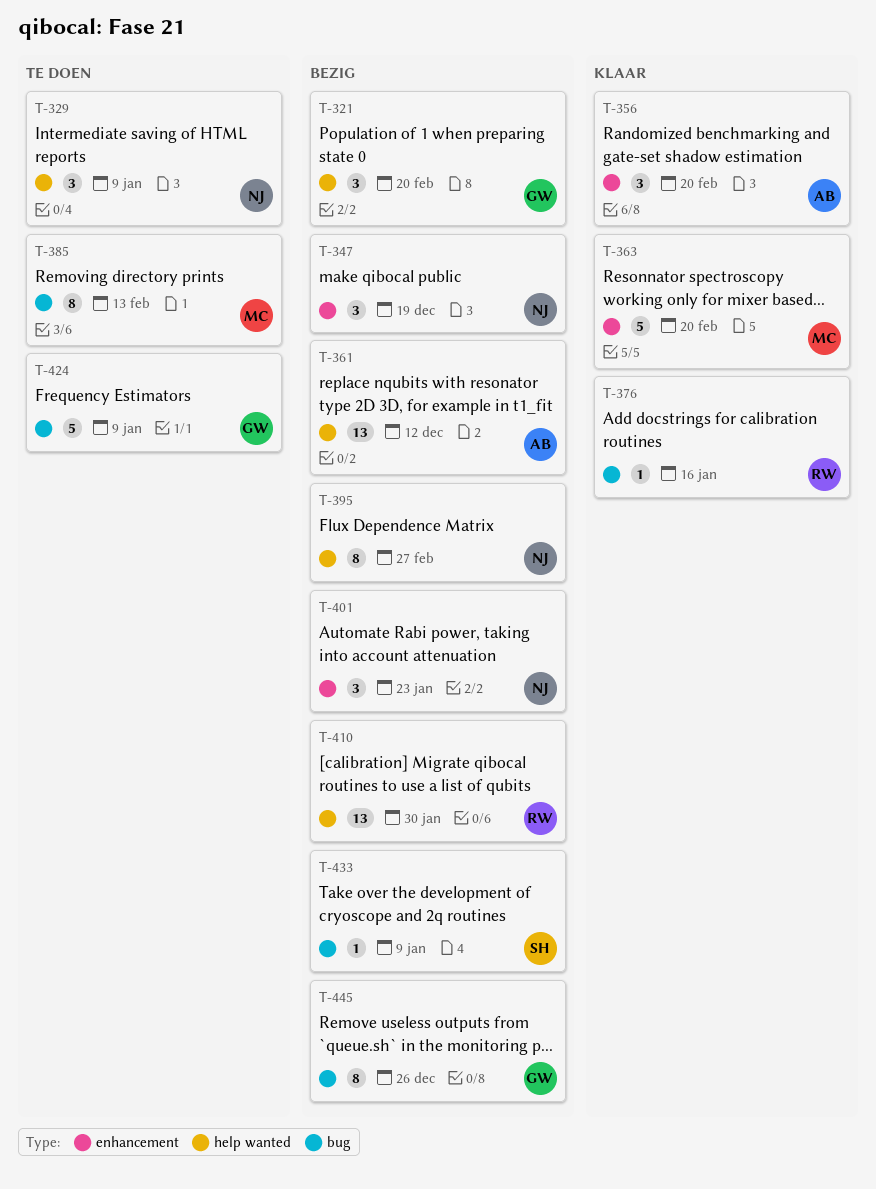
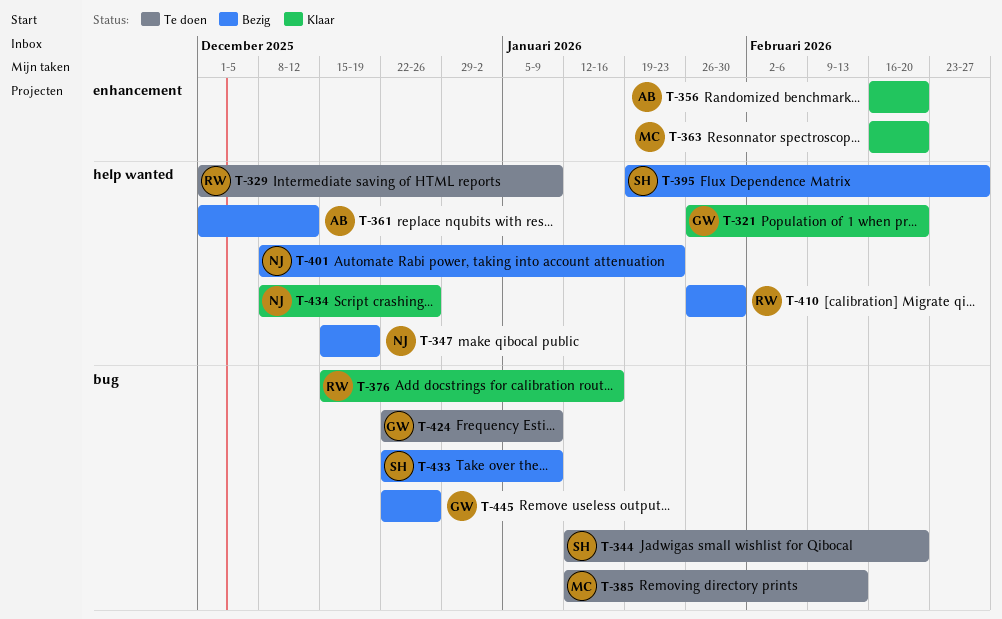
T-321, status: Bezig -> Klaar
T-329, owner: NJ -> RW
T-344: none -> present
T-347, label: enhancement -> help wanted
T-395, owner: NJ -> SH
T-401, label: enhancement -> help wanted
T-434: none -> present

